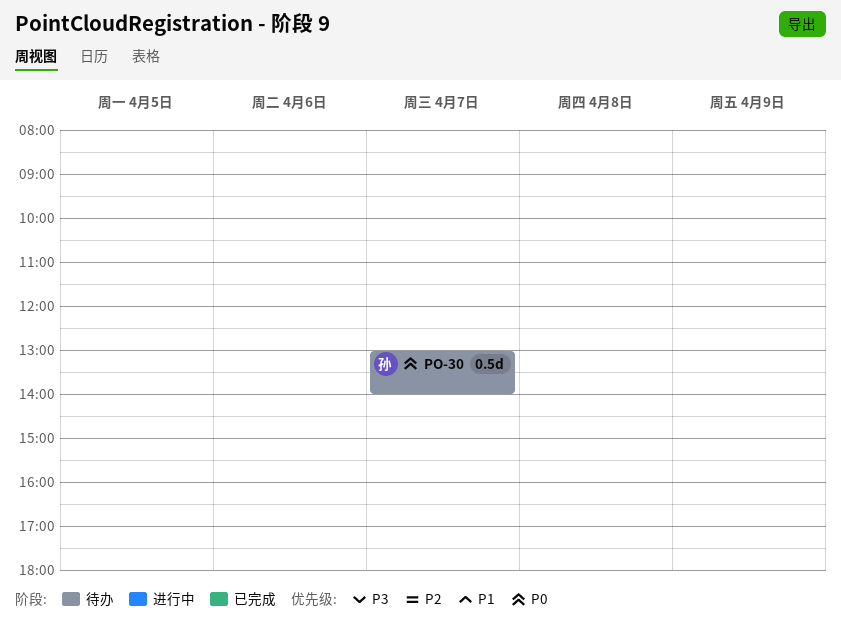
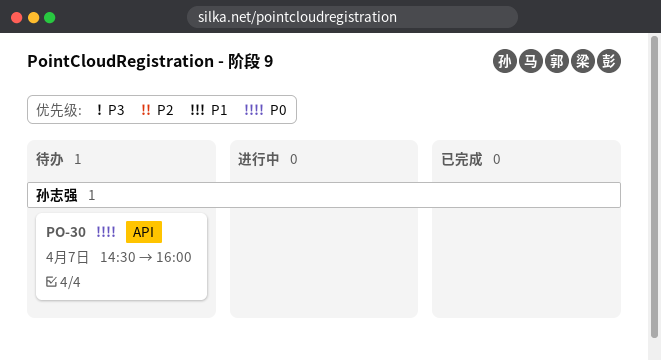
PO-30, begins: 13:00 -> 14:30
PO-30, ends: 14:00 -> 16:00

